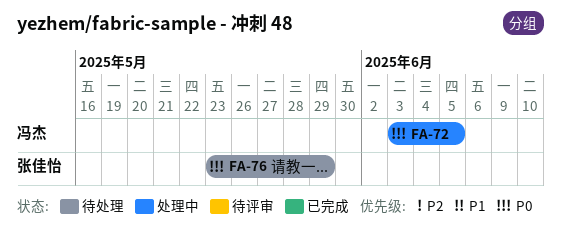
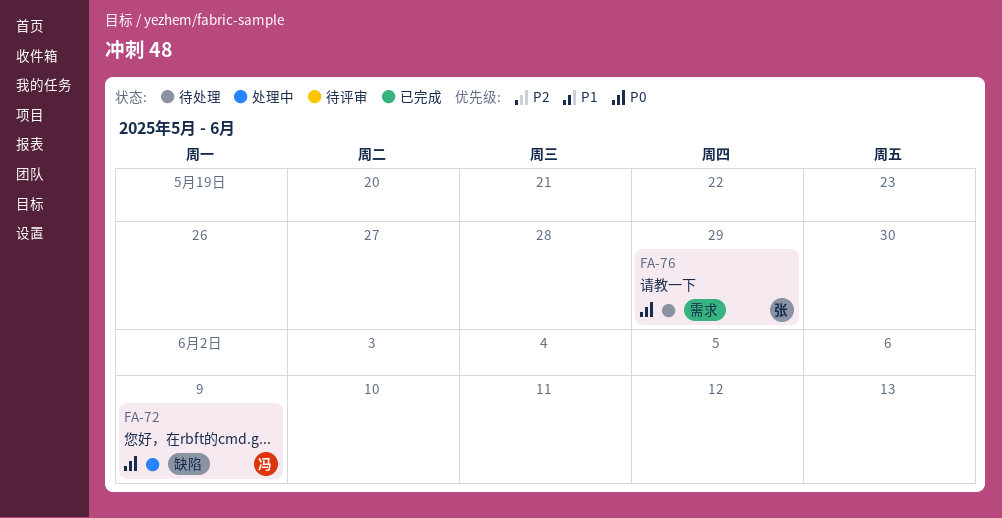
FA-72, due: Jun 5 -> Jun 9

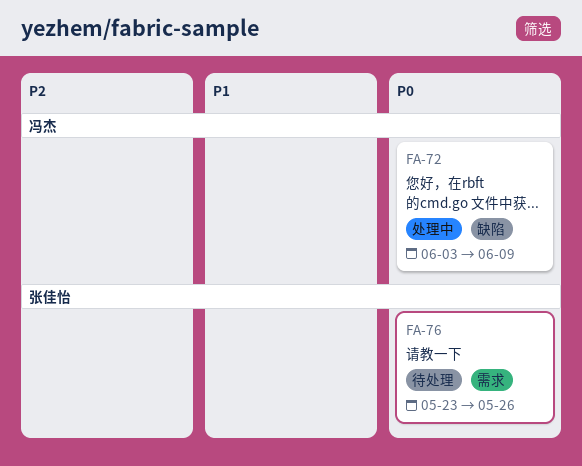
FA-76, due: May 29 -> May 26

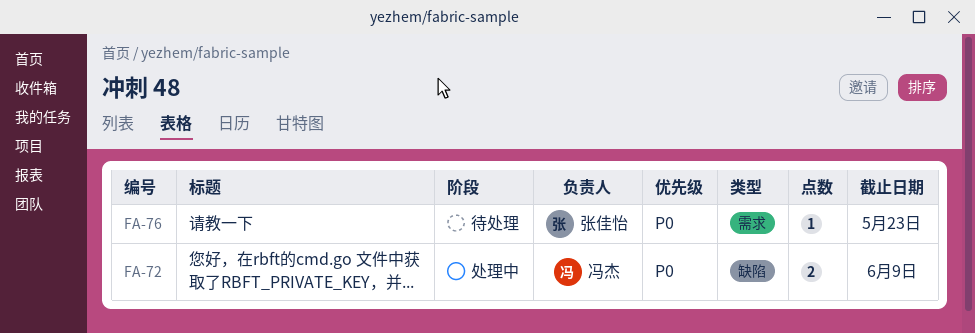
FA-76, due: May 26 -> May 23

